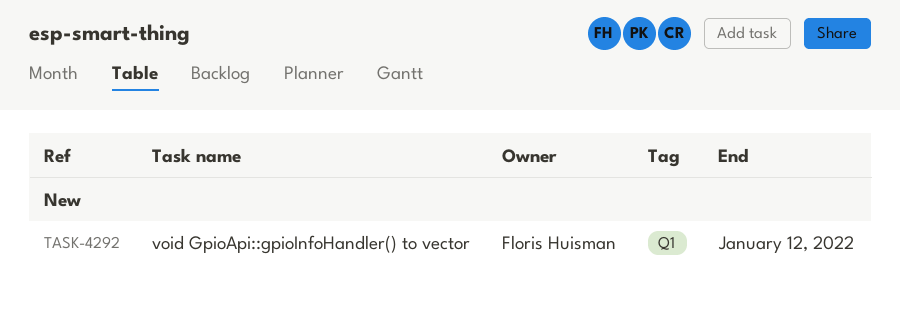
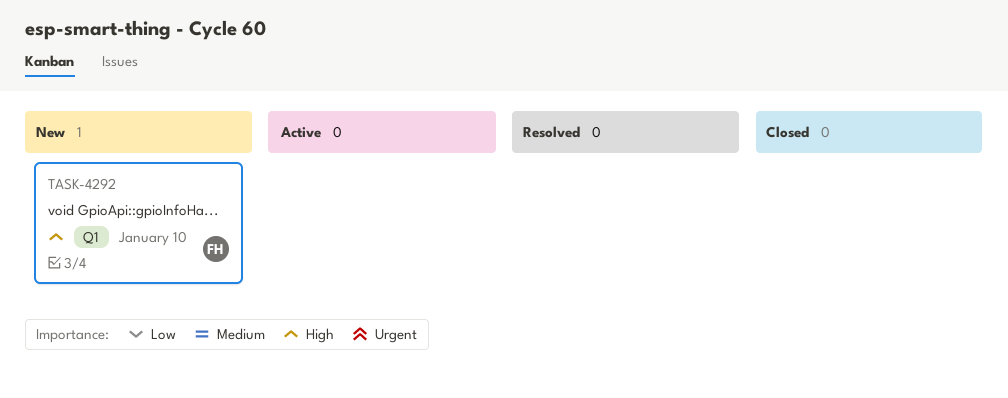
TASK-4292, due: Jan 12 -> Jan 10

